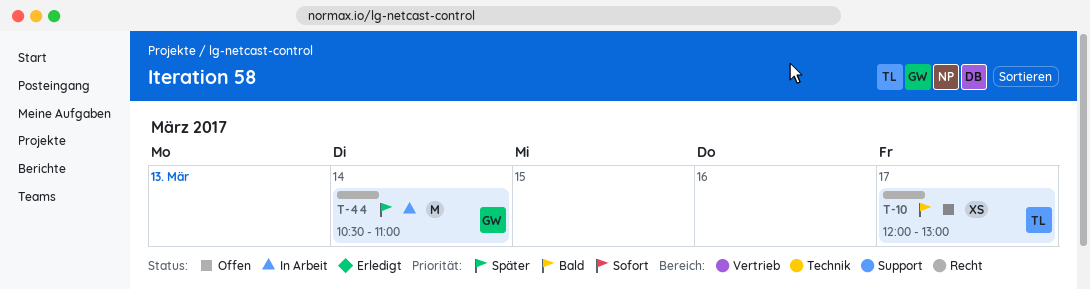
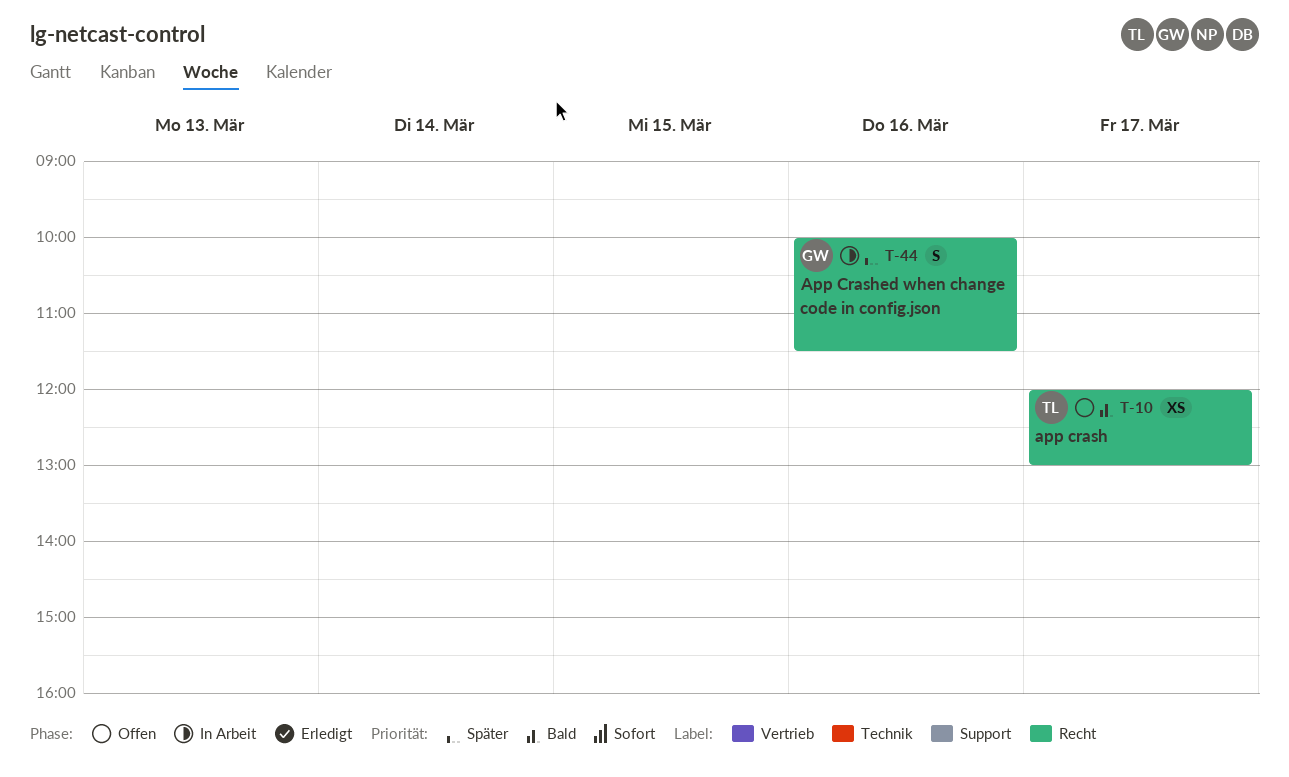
T-44, estimate: M -> S
T-44, day: Mar 14 -> Mar 16
T-44, begins: 10:30 -> 10:00
T-44, ends: 11:00 -> 11:30

